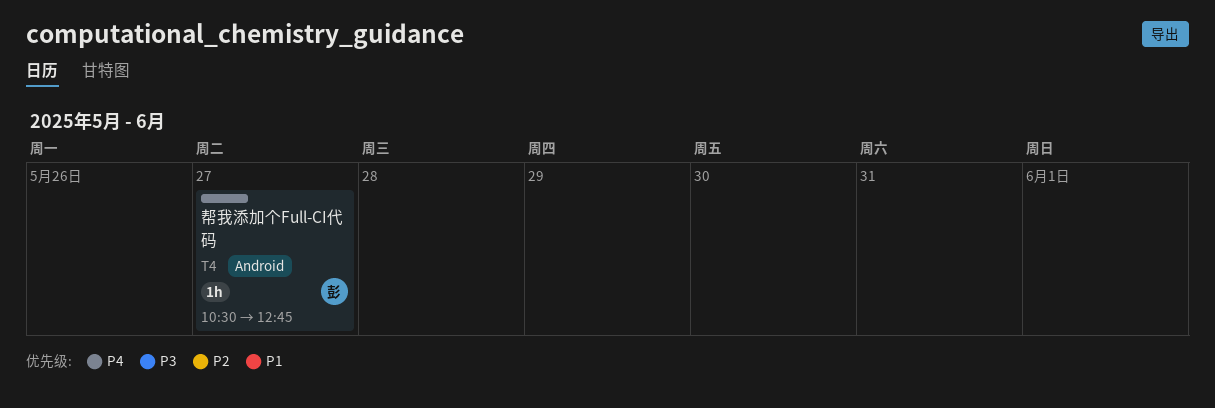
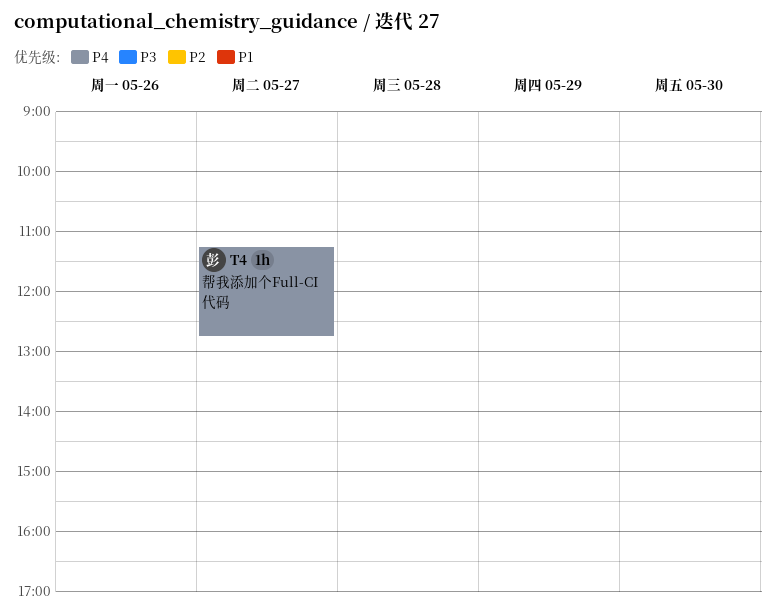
T4, begins: 10:30 -> 11:15

